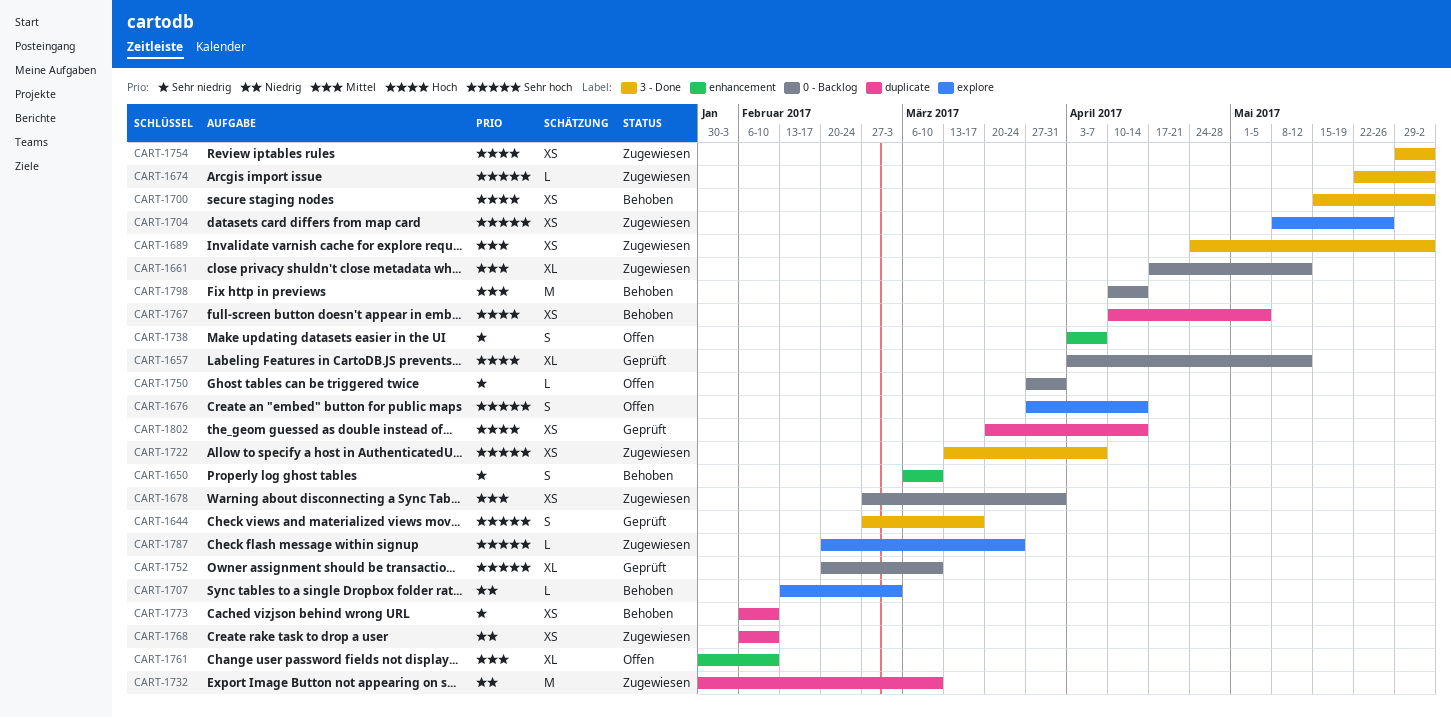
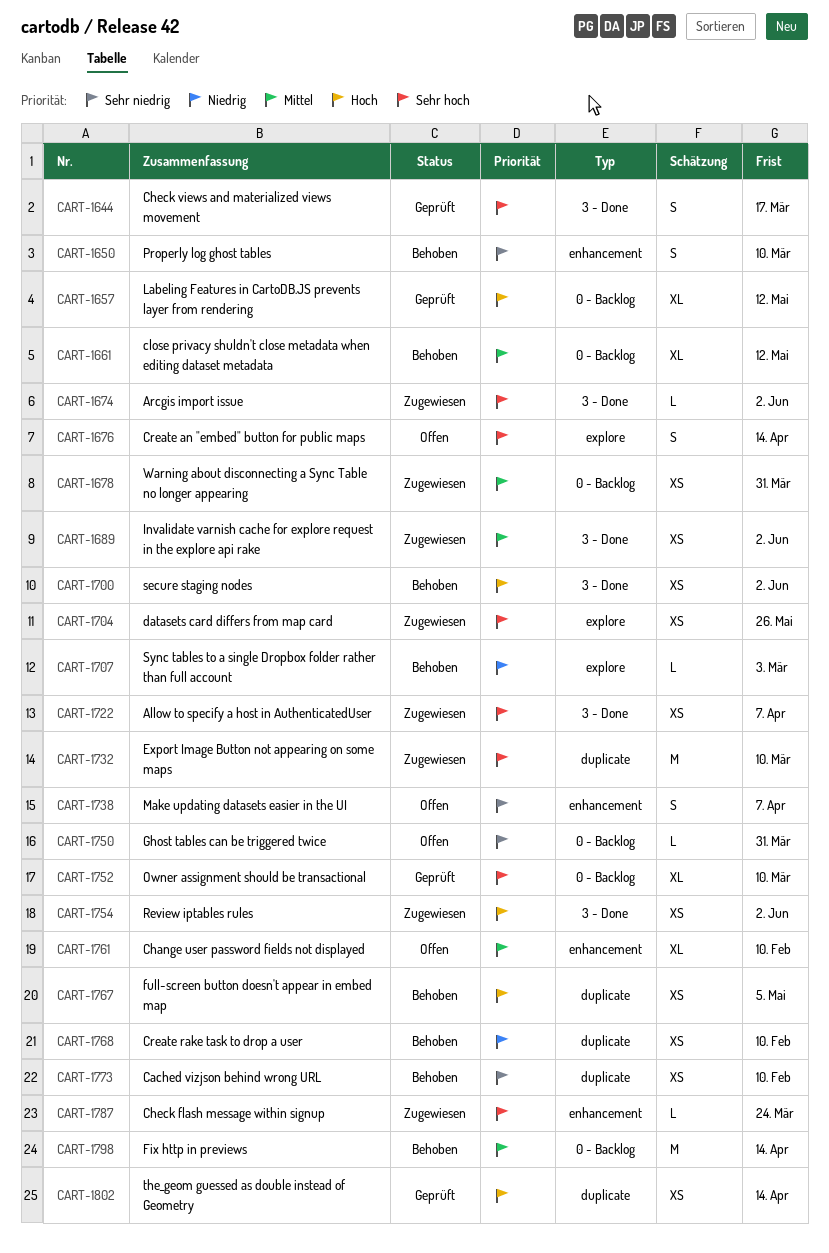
CART-1661, status: Zugewiesen -> Behoben
CART-1732, priority: Niedrig -> Sehr hoch
CART-1768, status: Zugewiesen -> Behoben
CART-1787, label: explore -> enhancement

